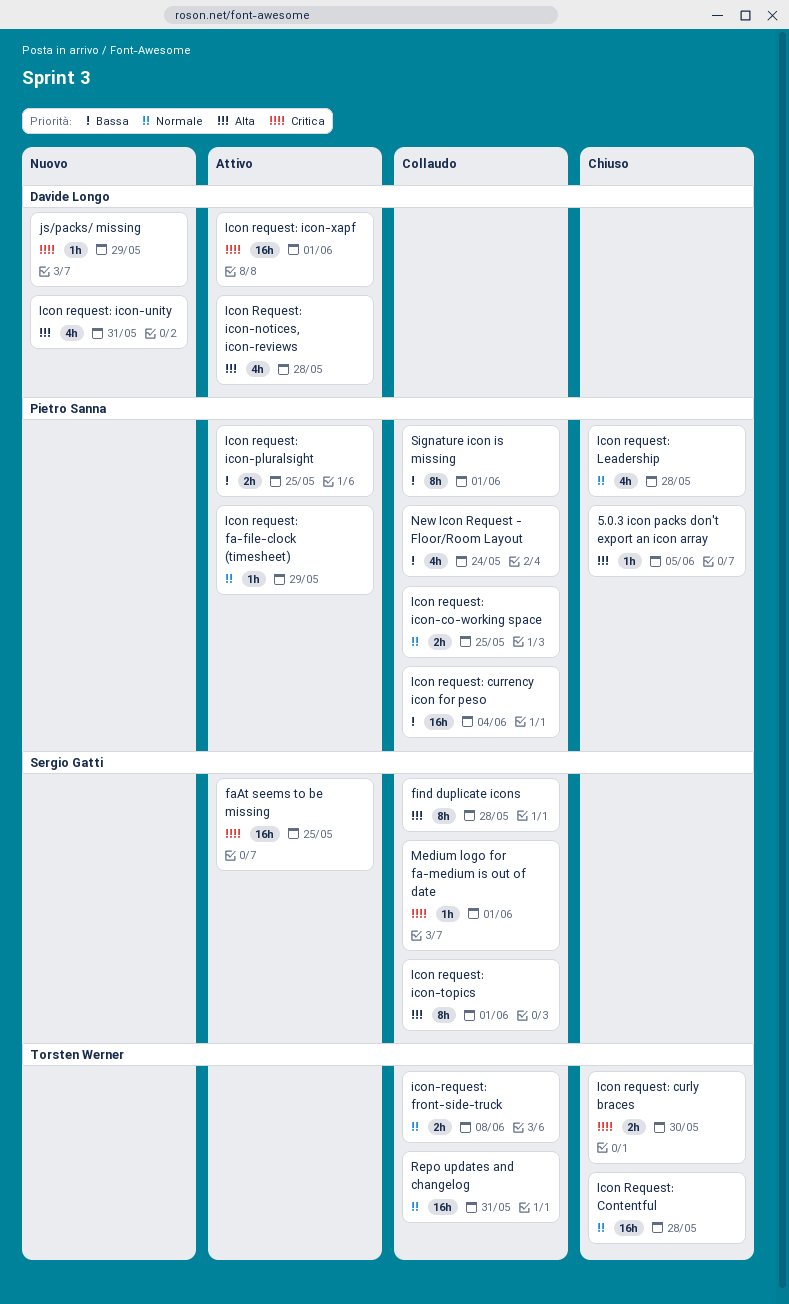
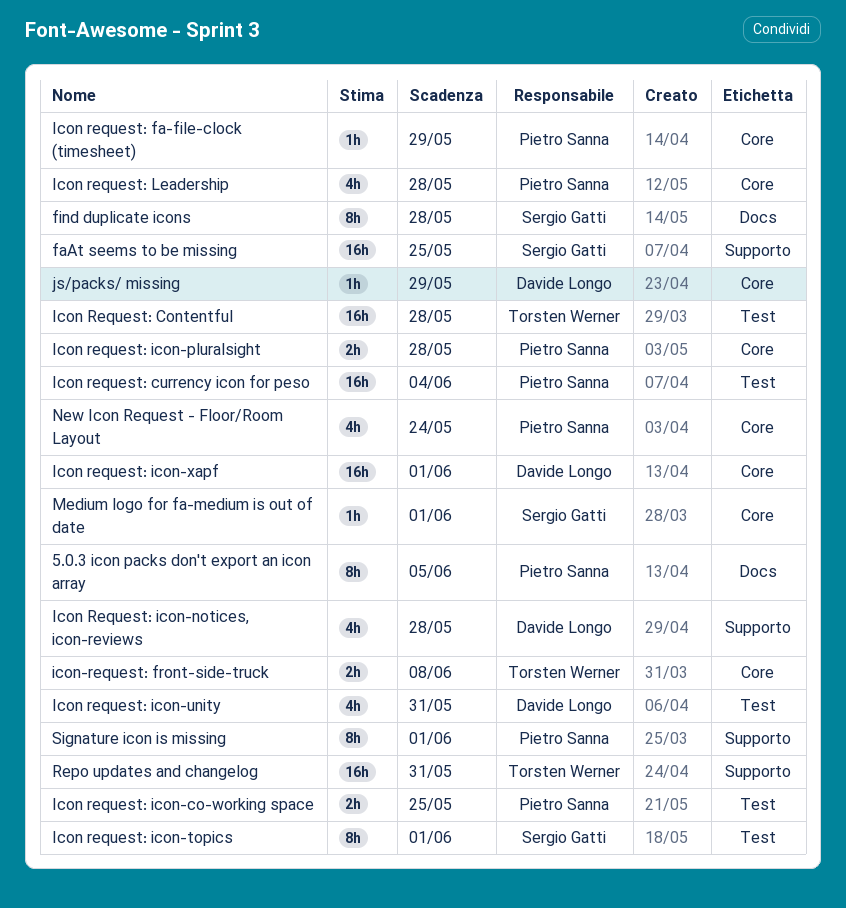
5.0.3 icon packs don't export an icon array, estimate: 1h -> 8h
Icon request: curly braces: present -> none
Icon request: icon-pluralsight, due: May 25 -> May 28

